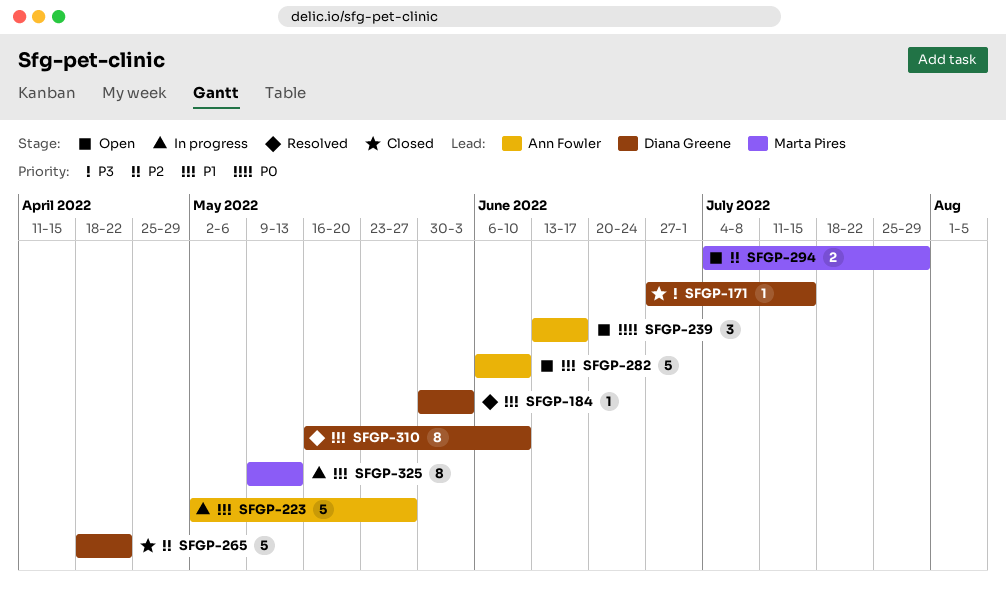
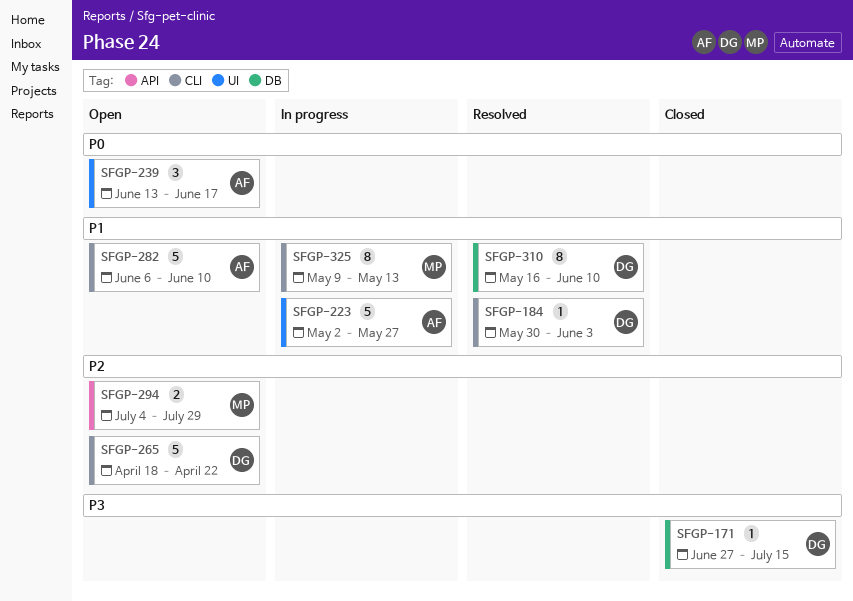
SFGP-265, status: Closed -> Open

